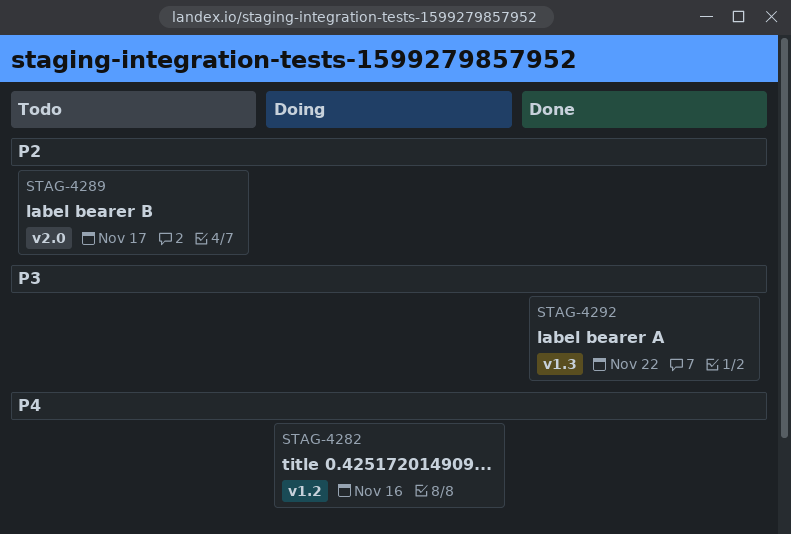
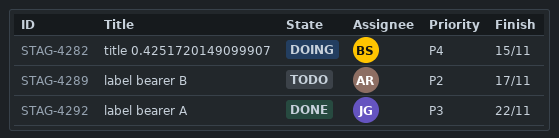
STAG-4282, due: Nov 16 -> Nov 15

